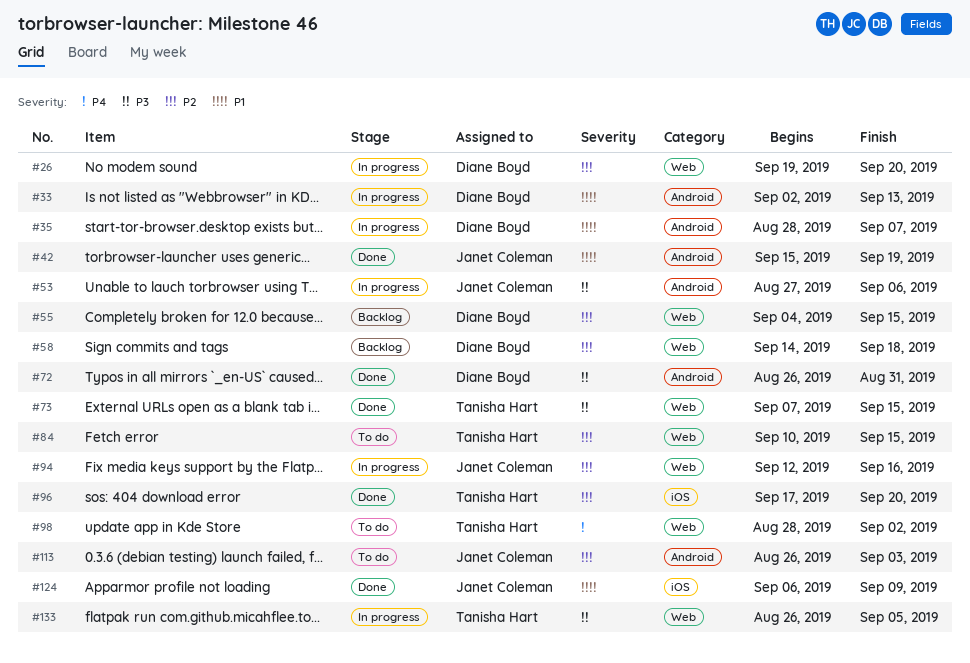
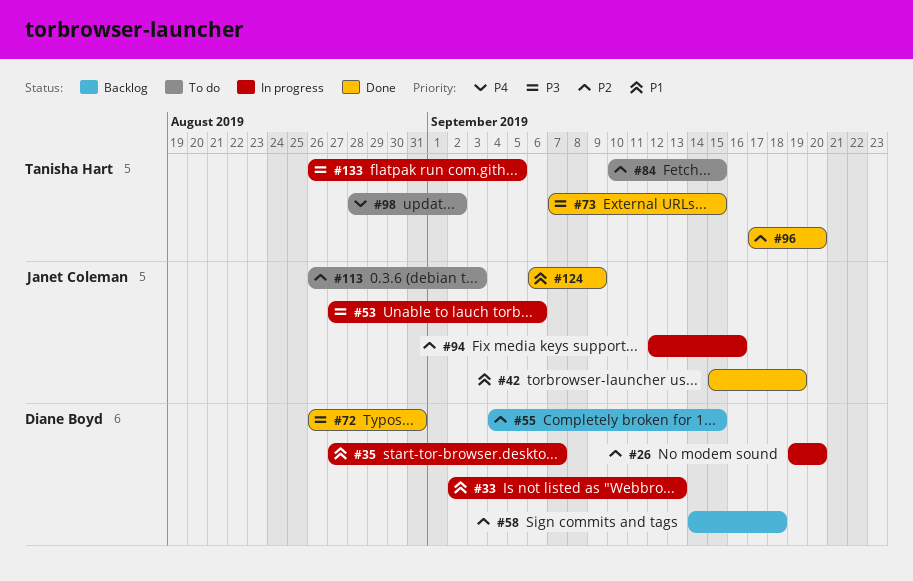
#35, start: Aug 28 -> Aug 27

